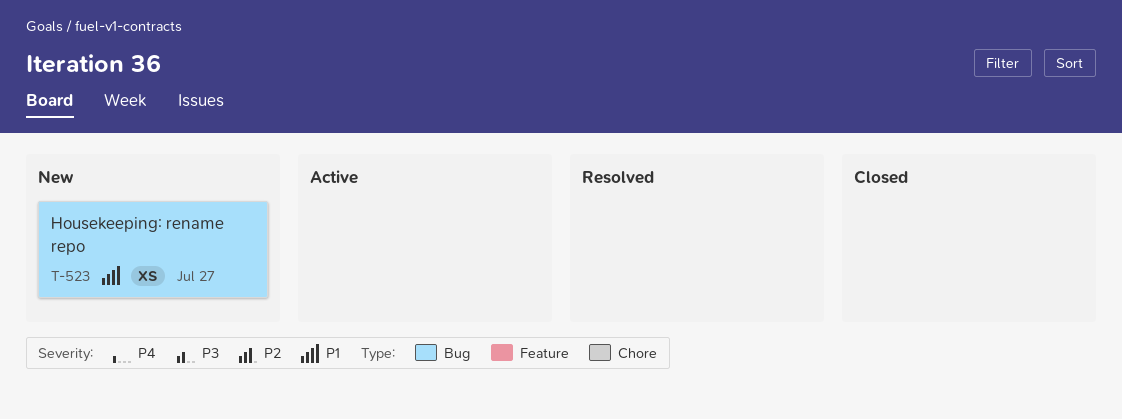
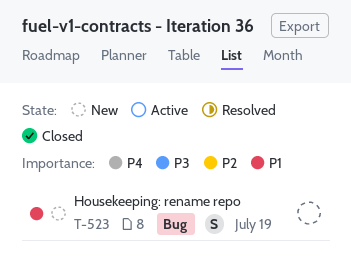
T-523, estimate: XS -> S
T-523, due: Jul 27 -> Jul 19

